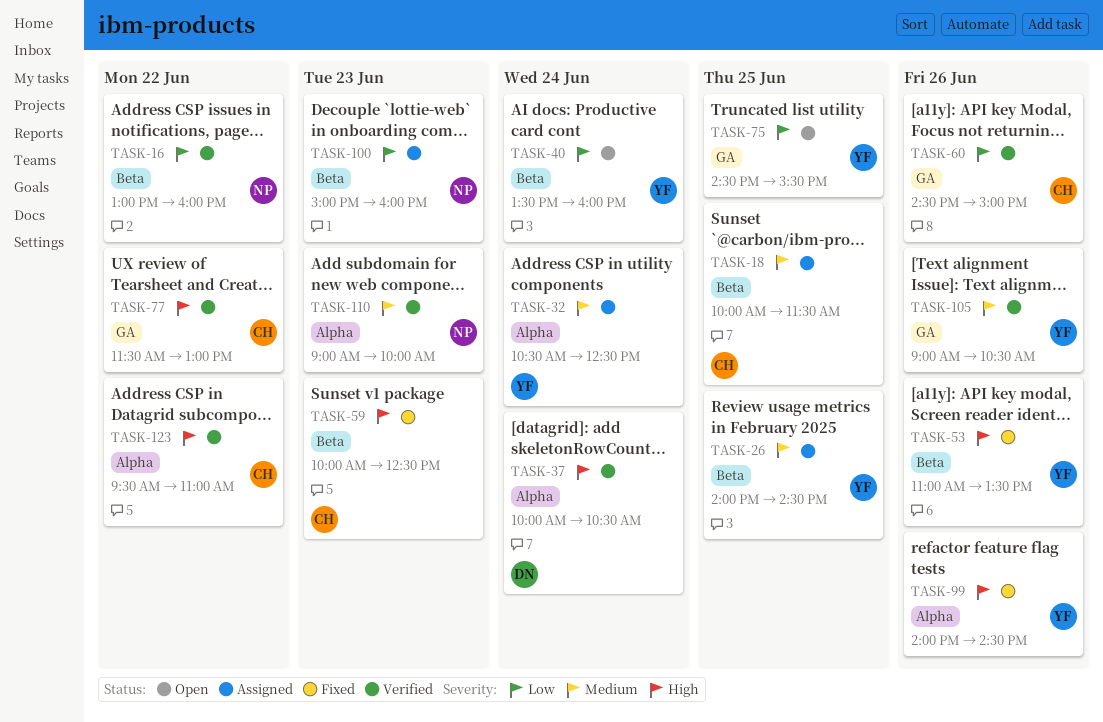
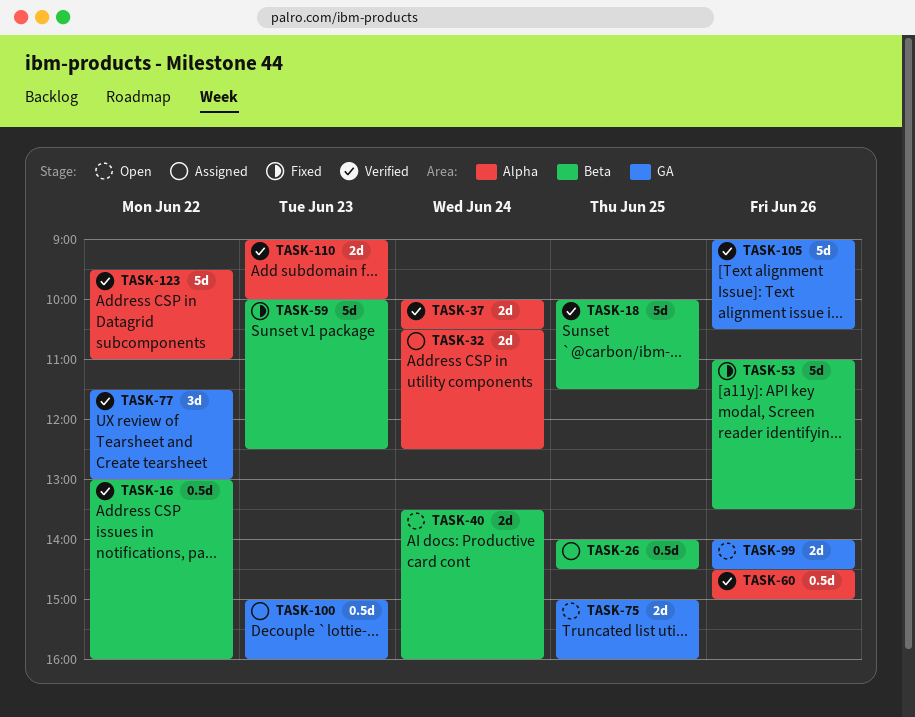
TASK-18, status: Assigned -> Verified
TASK-60, label: GA -> Alpha
TASK-75, begins: 14:30 -> 15:00
TASK-75, ends: 15:30 -> 16:00
TASK-99, status: Fixed -> Open
TASK-99, label: Alpha -> GA
TASK-100, label: Beta -> GA

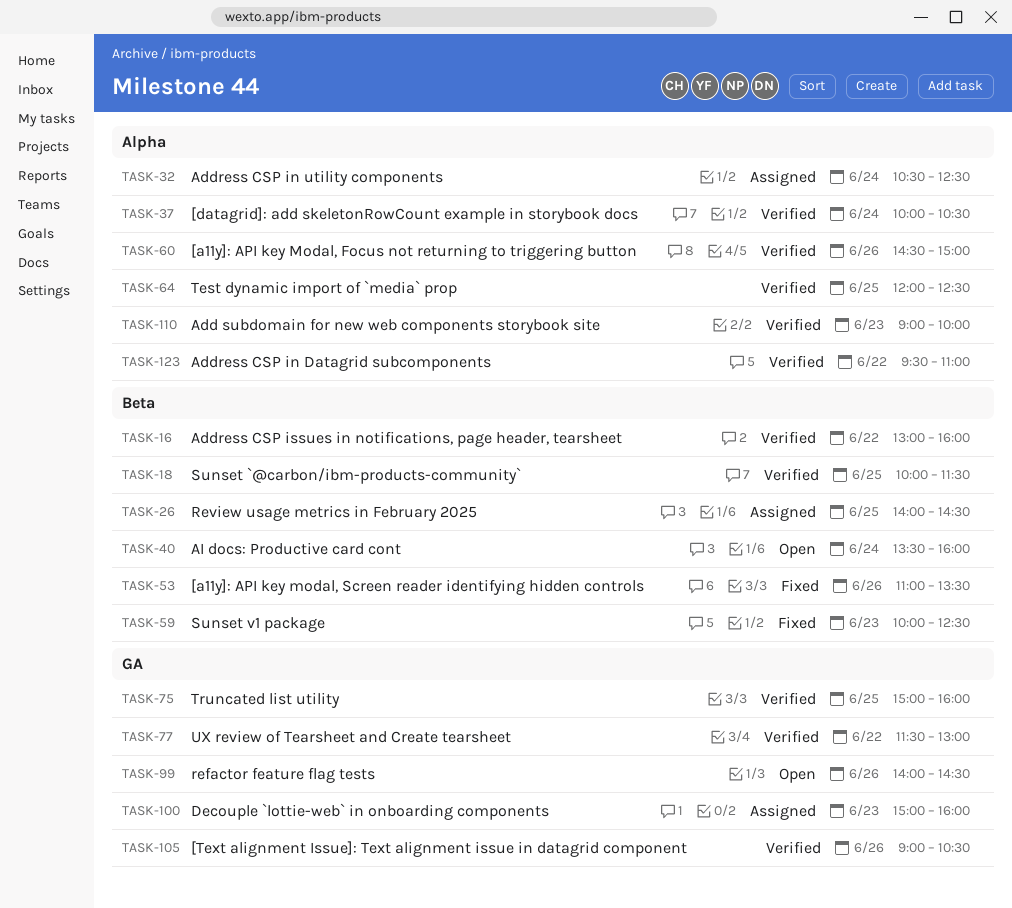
TASK-64: none -> present
TASK-75, status: Open -> Verified

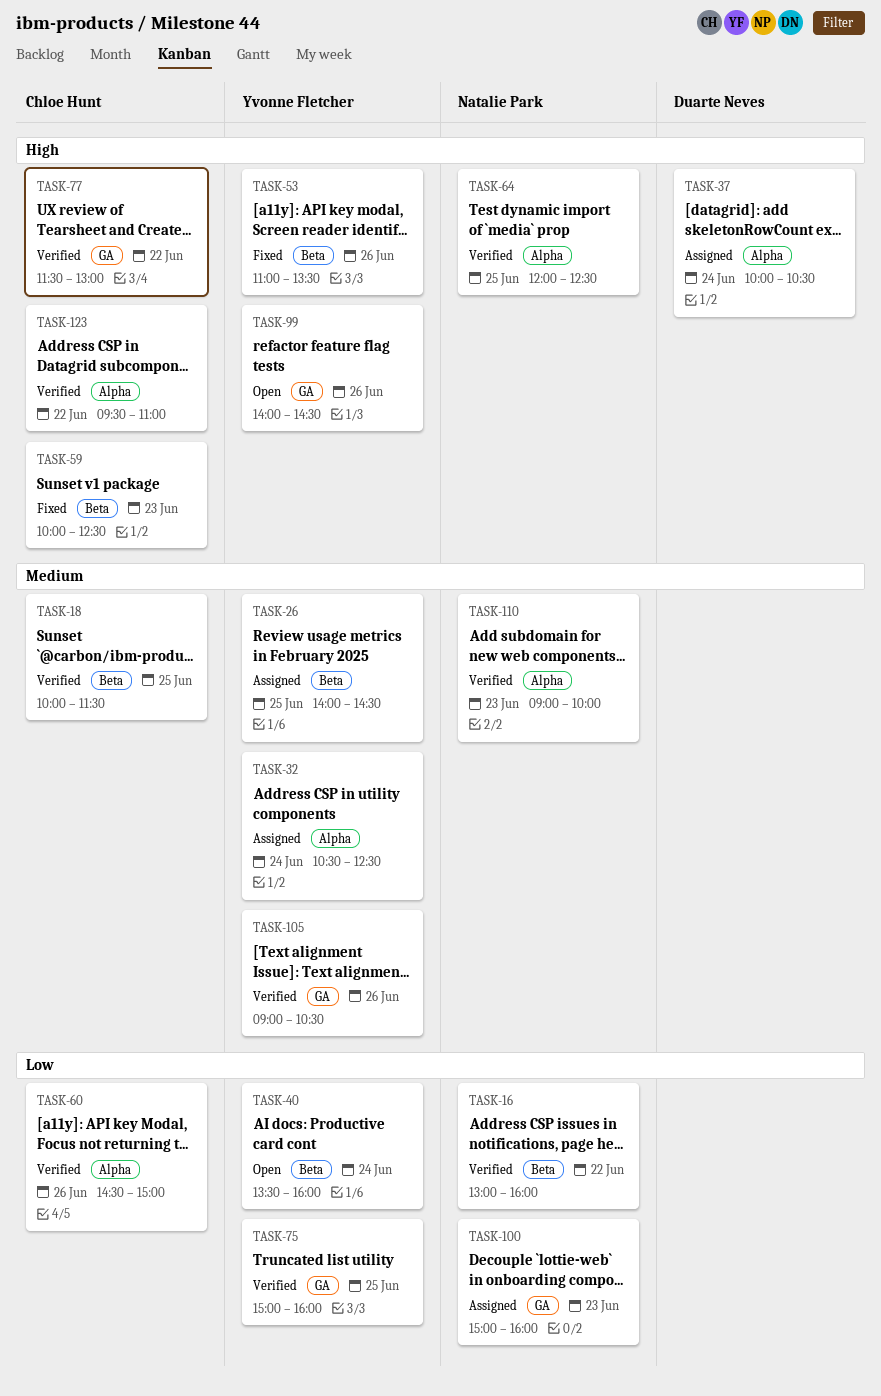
TASK-37, status: Verified -> Assigned

